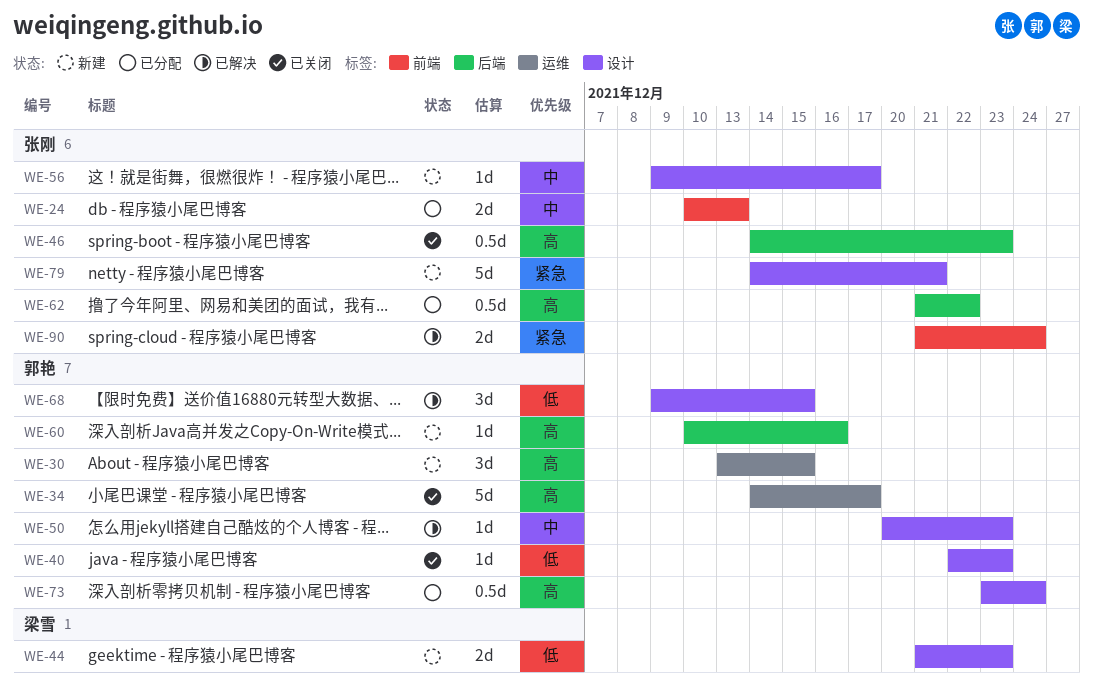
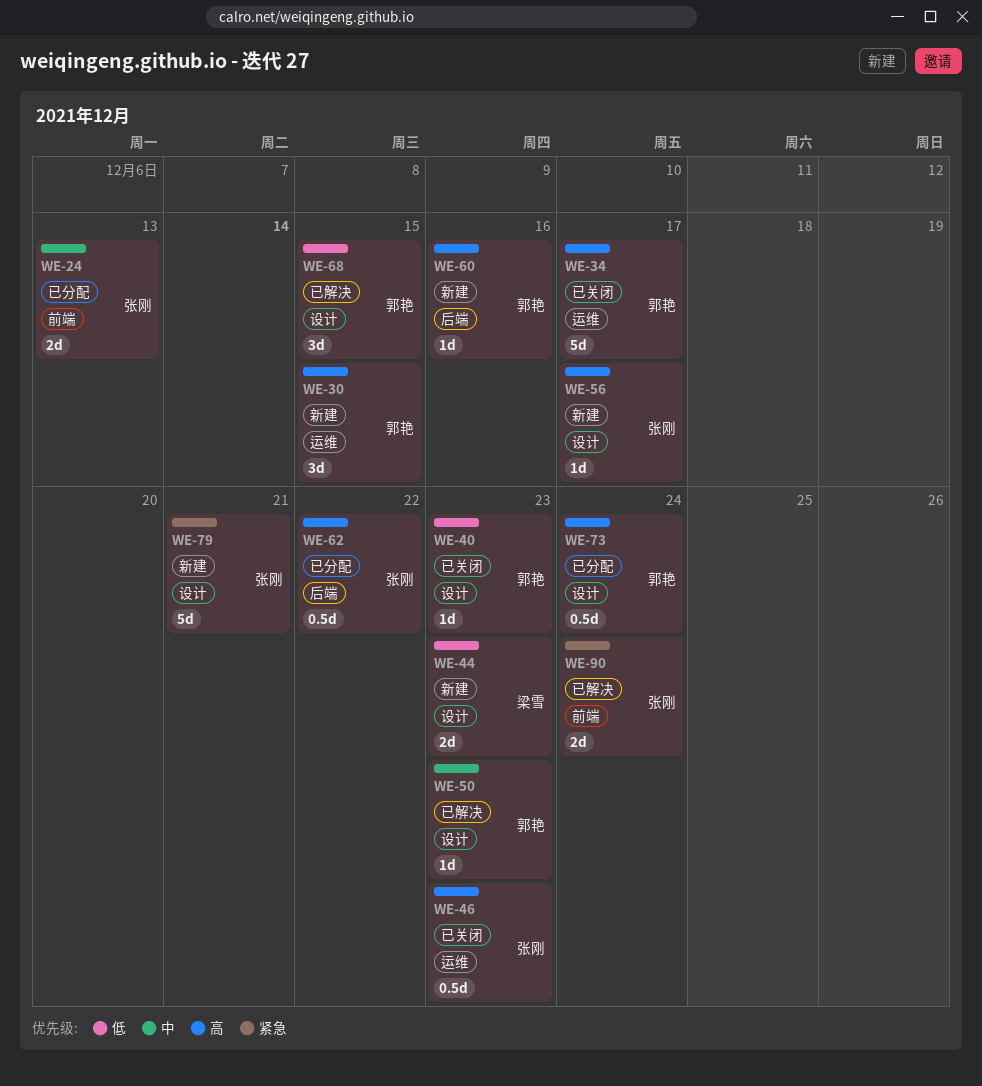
WE-46, label: 后端 -> 运维
WE-56, priority: 中 -> 高

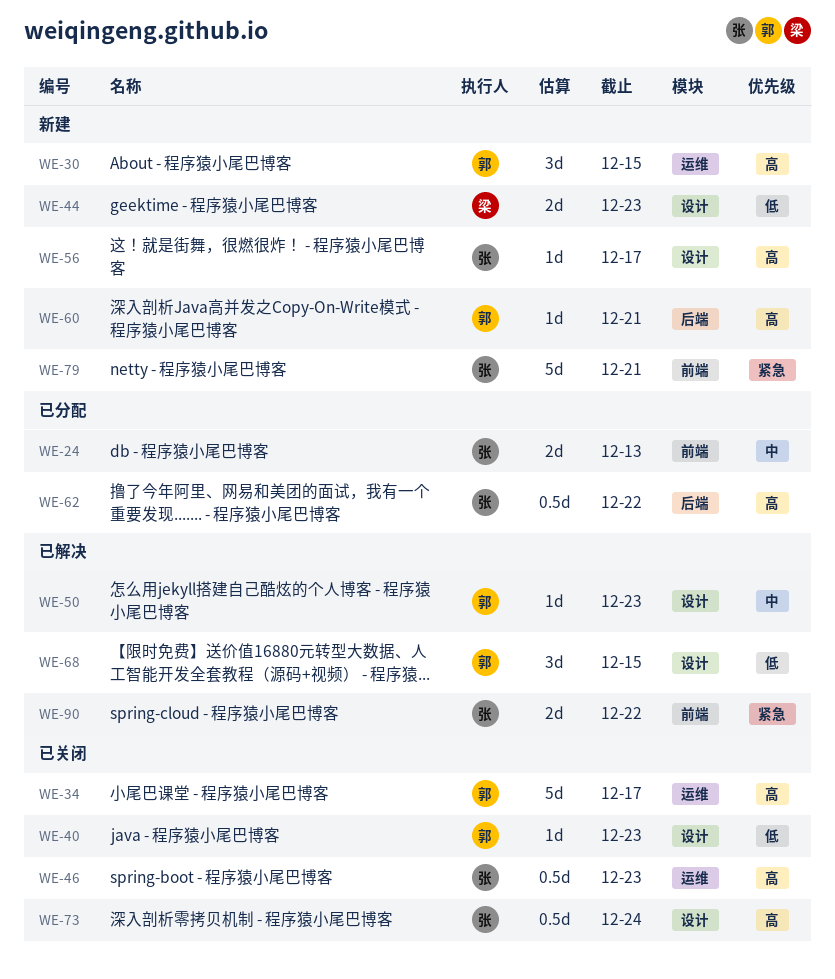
WE-60, due: Dec 16 -> Dec 21
WE-73, status: 已分配 -> 已关闭
WE-73, owner: 郭艳 -> 张刚
WE-79, label: 设计 -> 前端
WE-90, due: Dec 24 -> Dec 22

